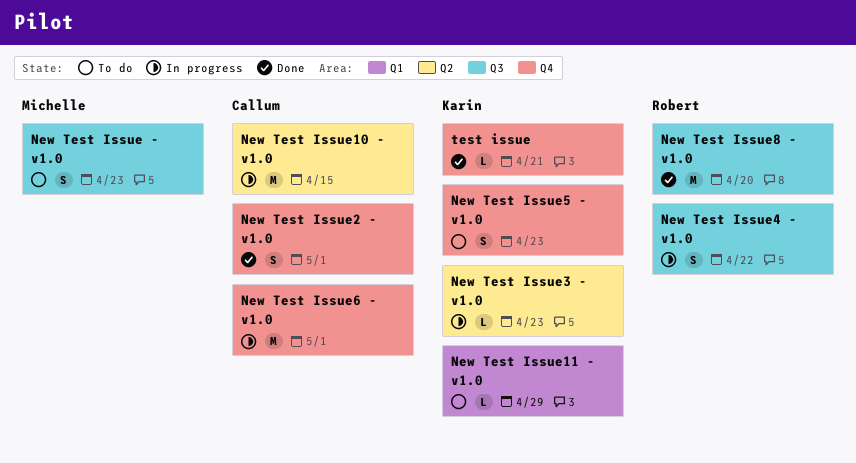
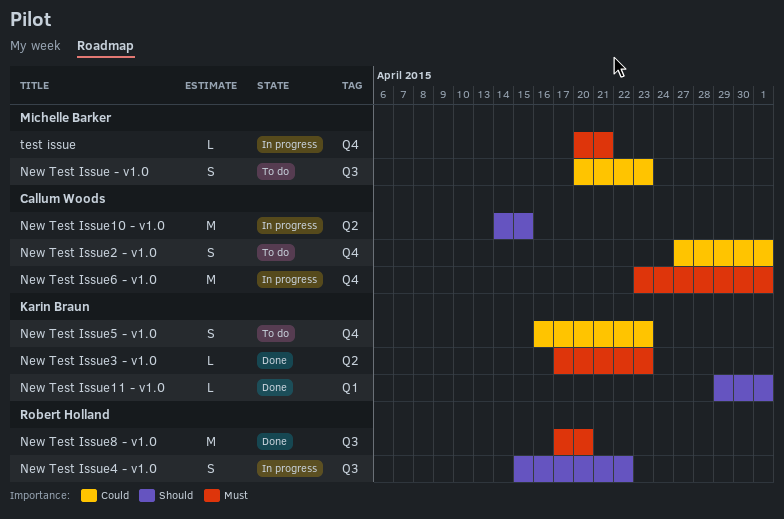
New Test Issue11 - v1.0, status: To do -> Done
New Test Issue11 - v1.0, due: Apr 29 -> May 1
New Test Issue2 - v1.0, status: Done -> To do
New Test Issue3 - v1.0, status: In progress -> Done
test issue, status: Done -> In progress
test issue, owner: Karin Braun -> Michelle Barker

